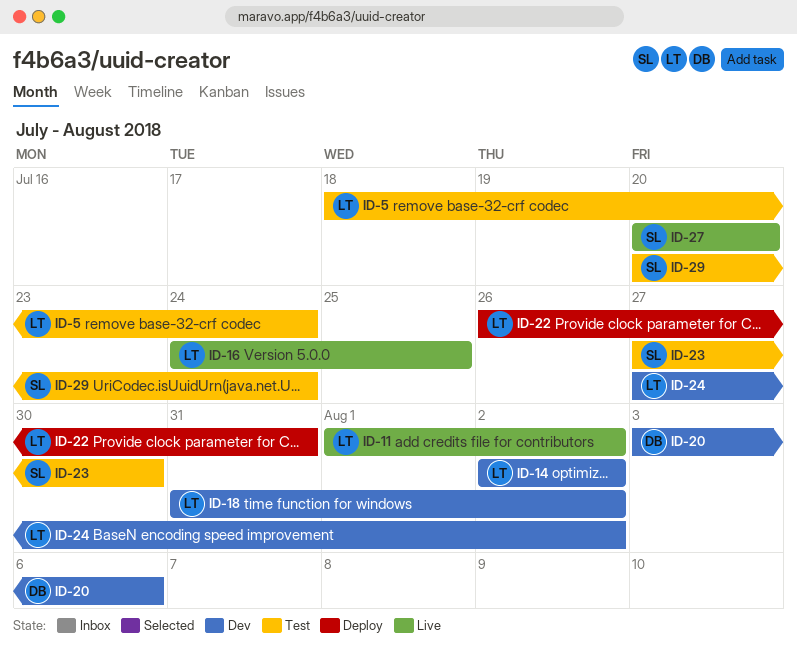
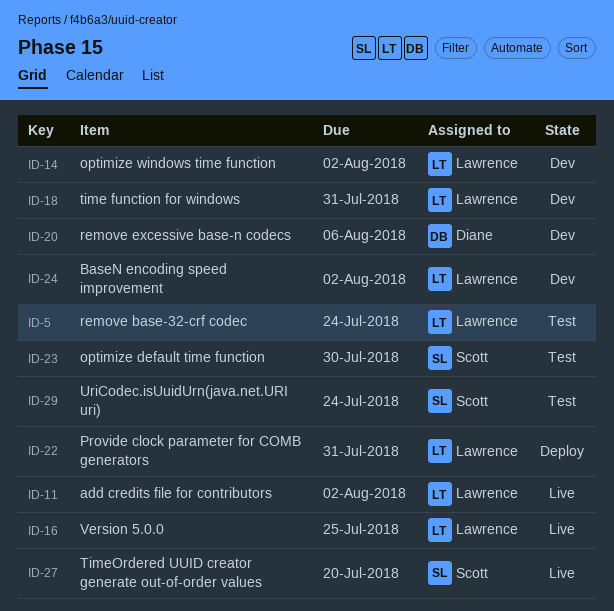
ID-18, due: Aug 2 -> Jul 31

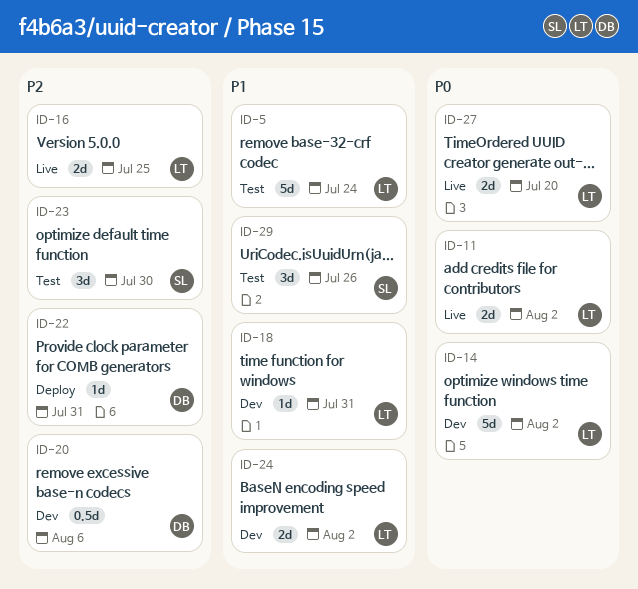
ID-22, owner: Lawrence -> Diane
ID-27, owner: Scott -> Lawrence
ID-29, due: Jul 24 -> Jul 26

